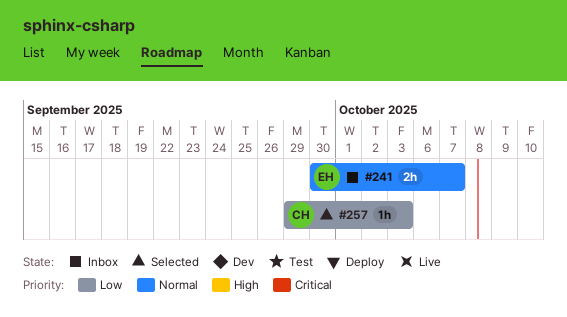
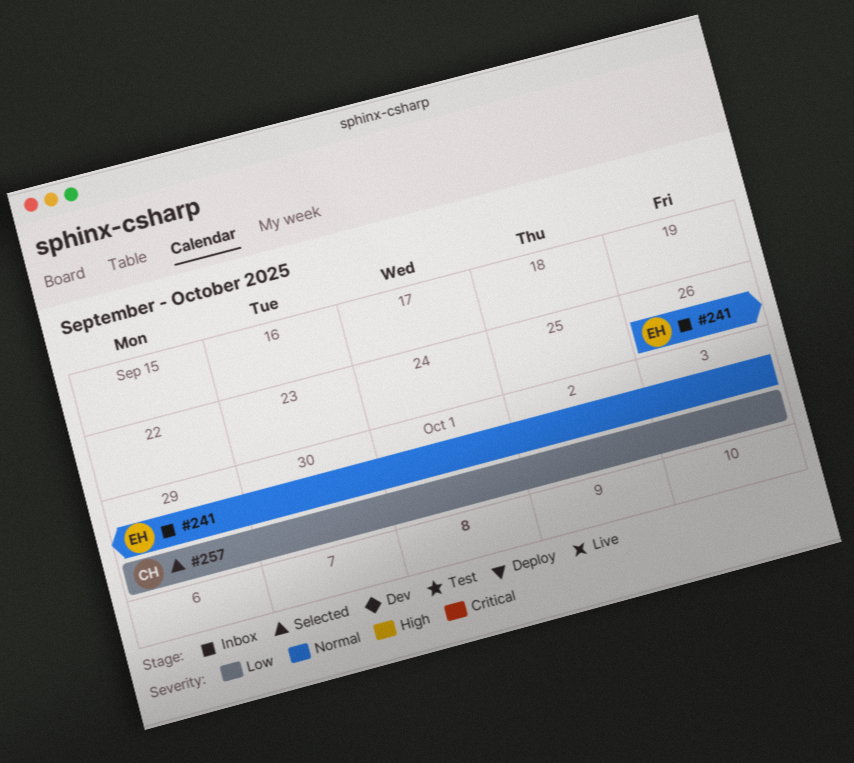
#241, start: Sep 30 -> Sep 26
#241, due: Oct 7 -> Oct 3

